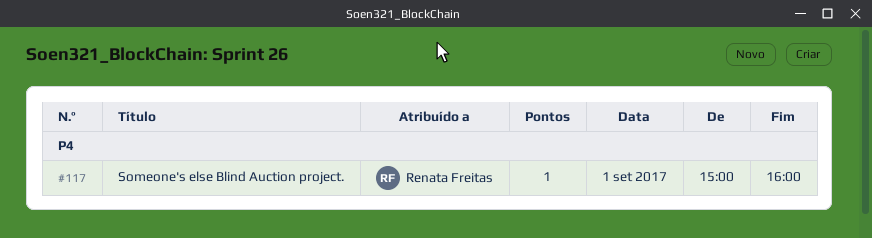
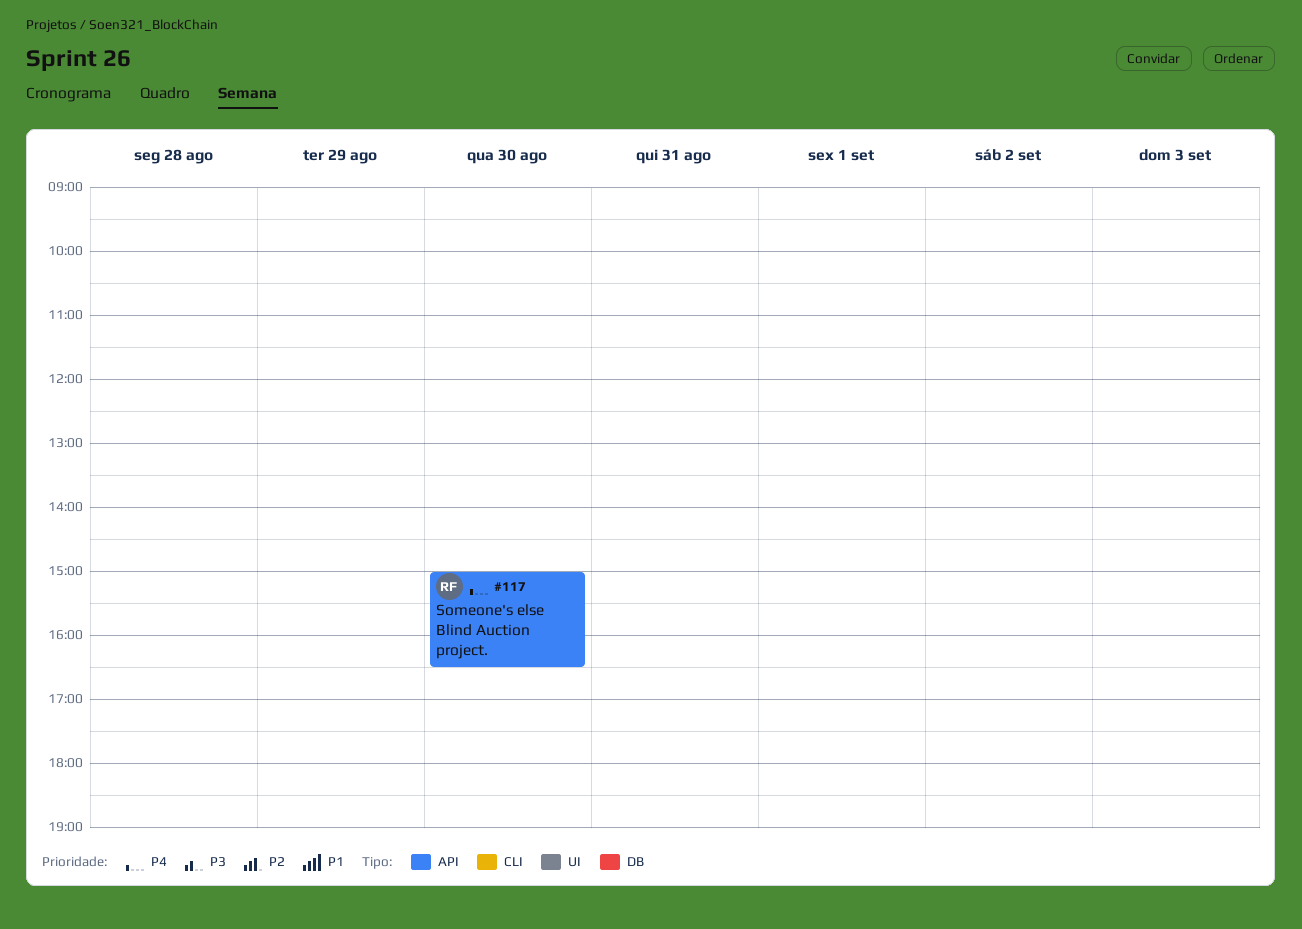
#117, day: Sep 1 -> Aug 30
#117, ends: 16:00 -> 16:30

